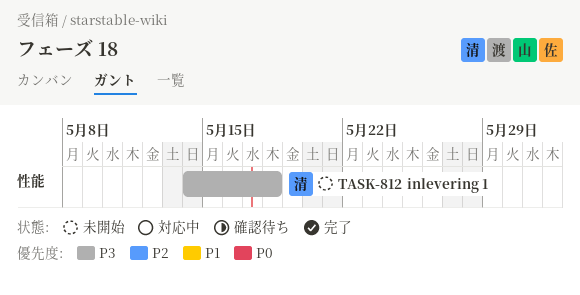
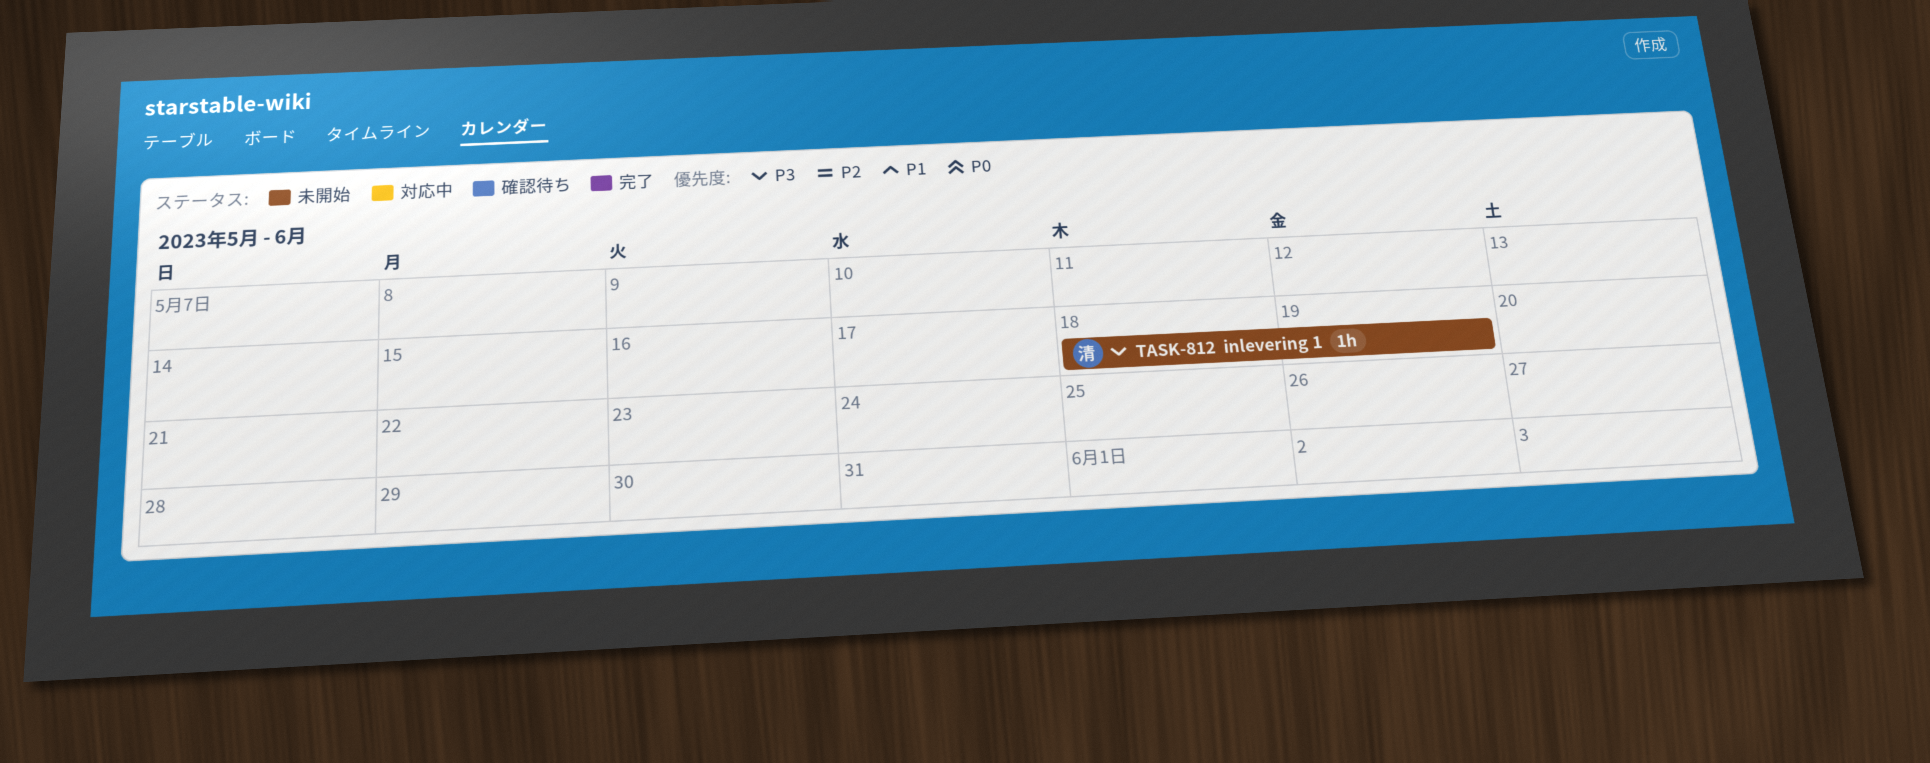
TASK-812, start: May 14 -> May 18
TASK-812, due: May 18 -> May 19

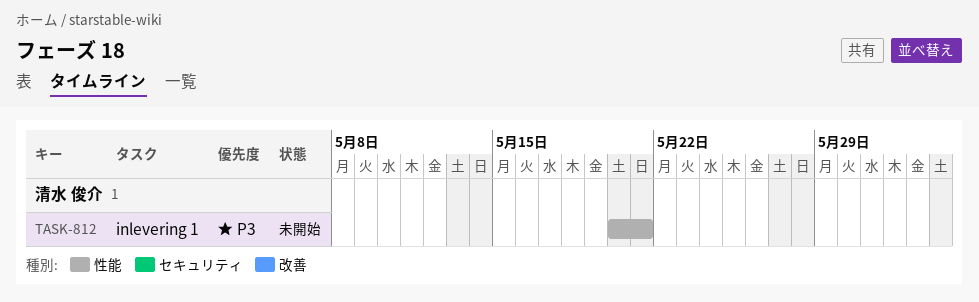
TASK-812, start: May 18 -> May 20
TASK-812, due: May 19 -> May 21

